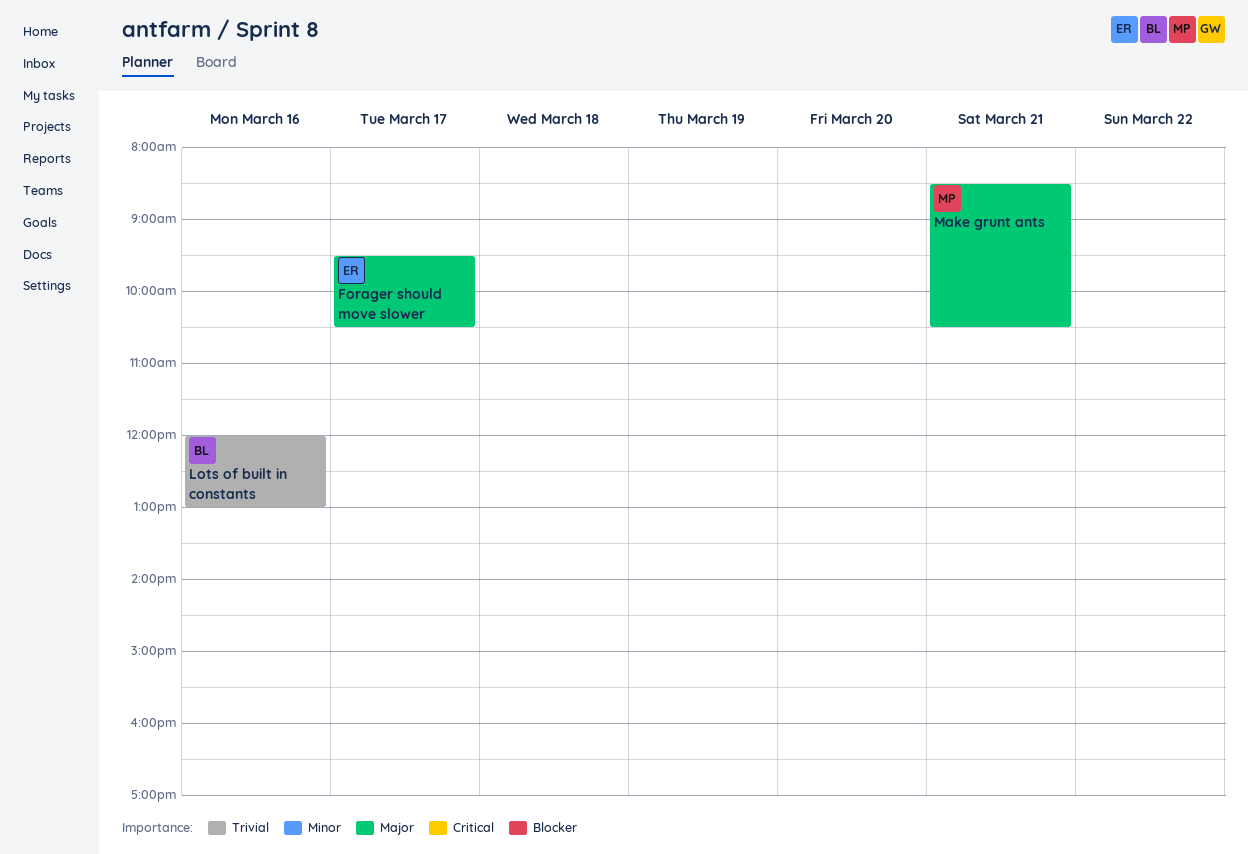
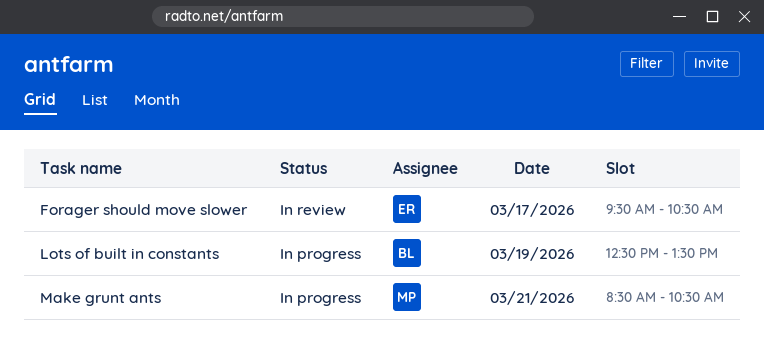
Lots of built in constants, day: Mar 16 -> Mar 19
Lots of built in constants, begins: 12:00 -> 12:30
Lots of built in constants, ends: 13:00 -> 13:30

